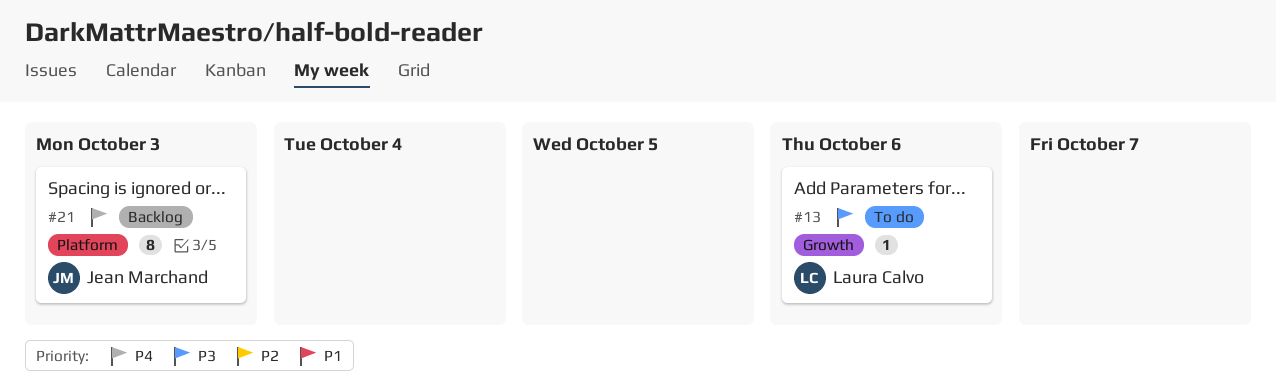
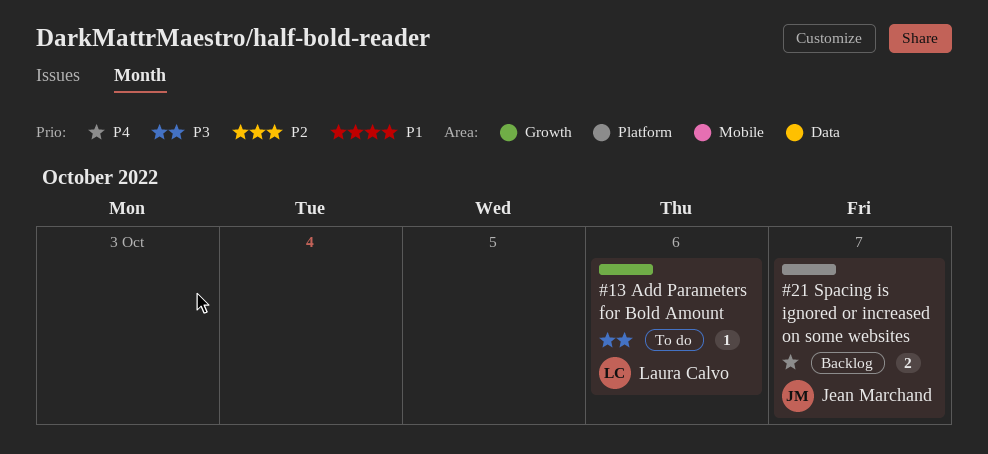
#21, estimate: 8 -> 2
#21, due: Oct 3 -> Oct 7

